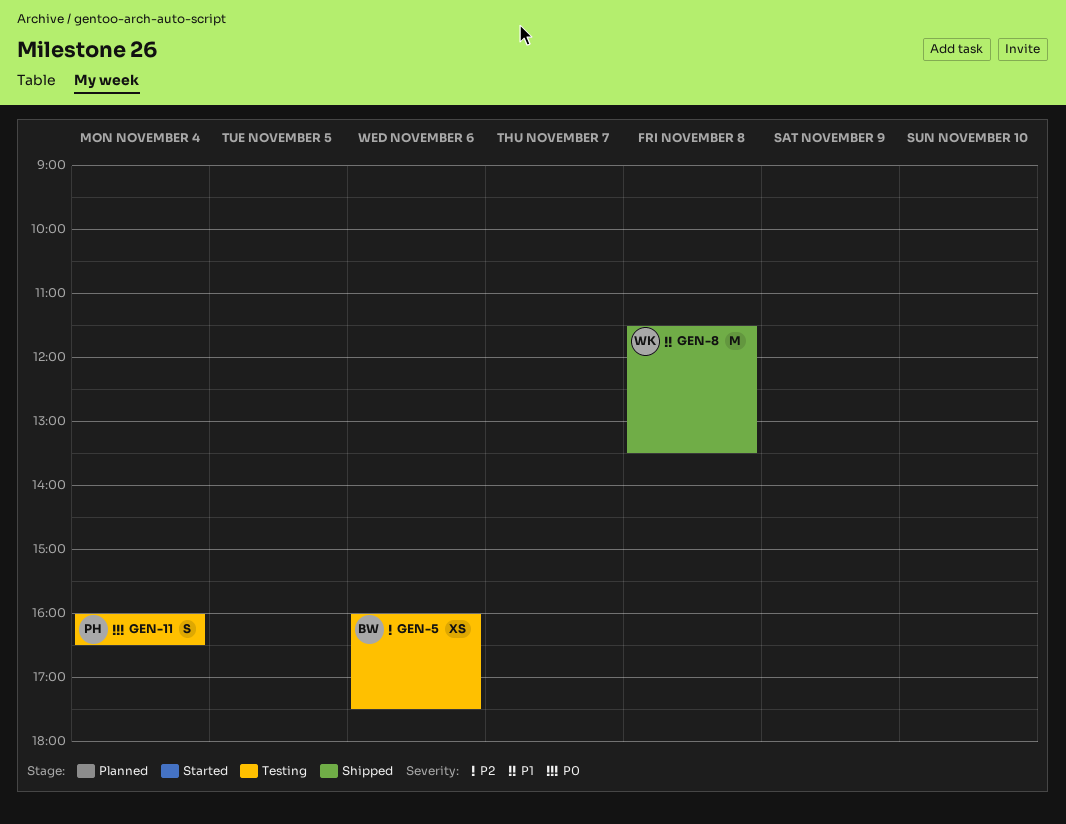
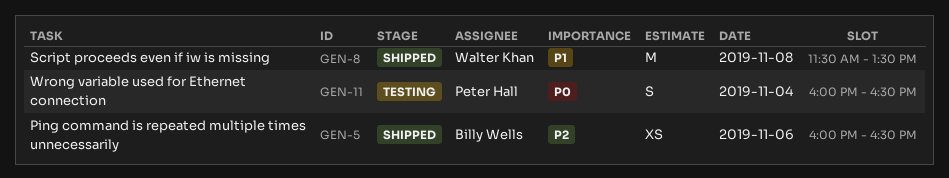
GEN-5, status: Testing -> Shipped
GEN-5, ends: 17:30 -> 16:30

